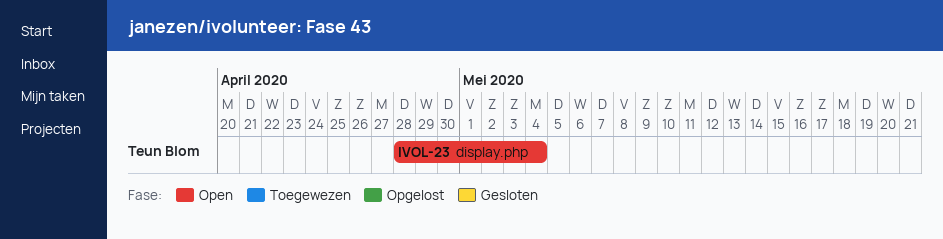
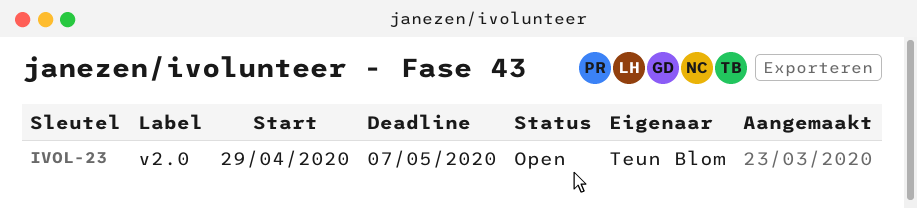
IVOL-23, start: Apr 28 -> Apr 29
IVOL-23, due: May 4 -> May 7

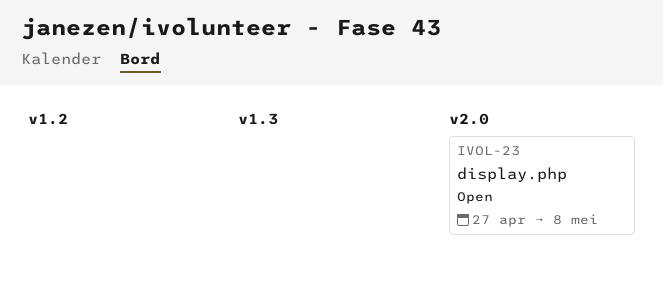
IVOL-23, start: Apr 29 -> Apr 27
IVOL-23, due: May 7 -> May 8

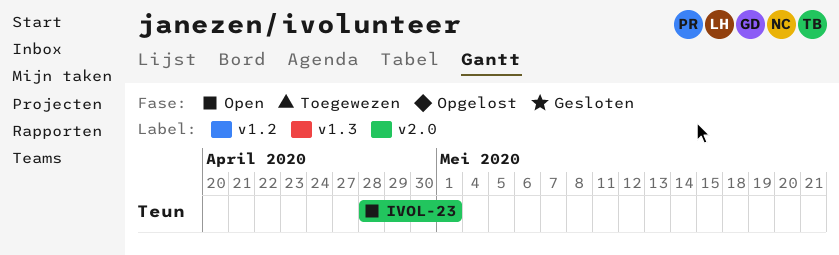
IVOL-23, start: Apr 27 -> Apr 28
IVOL-23, due: May 8 -> May 1

